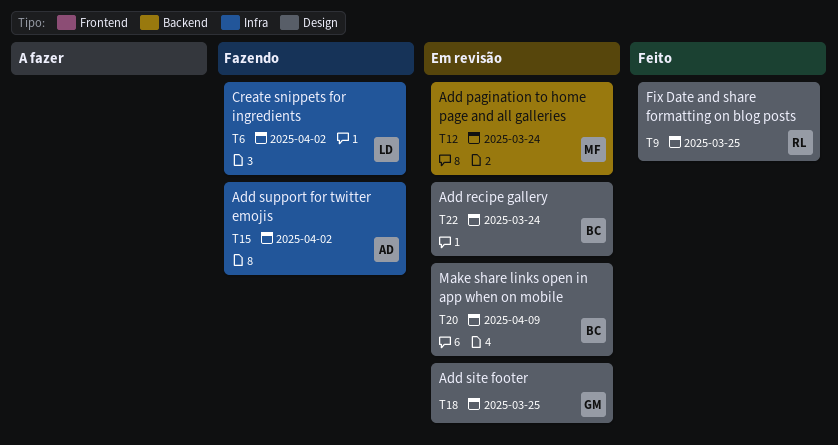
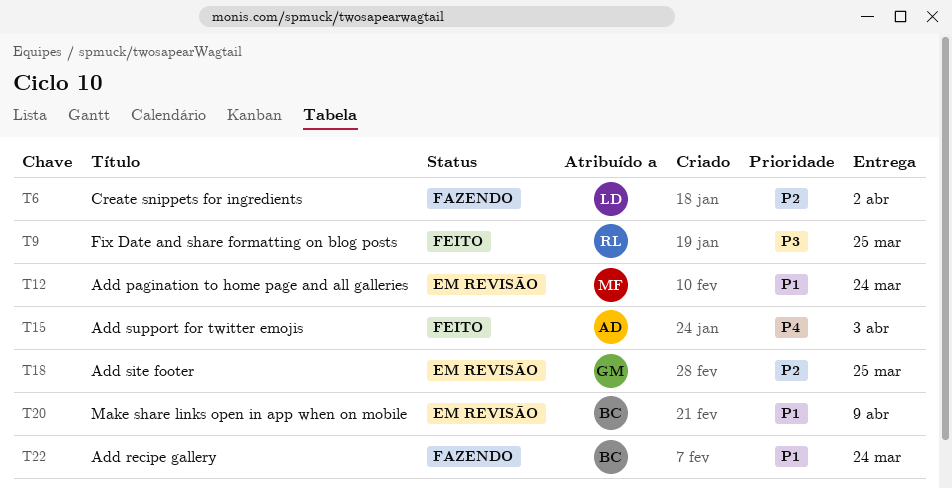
T15, status: Fazendo -> Feito
T15, due: Apr 2 -> Apr 3
T22, status: Em revisão -> Fazendo

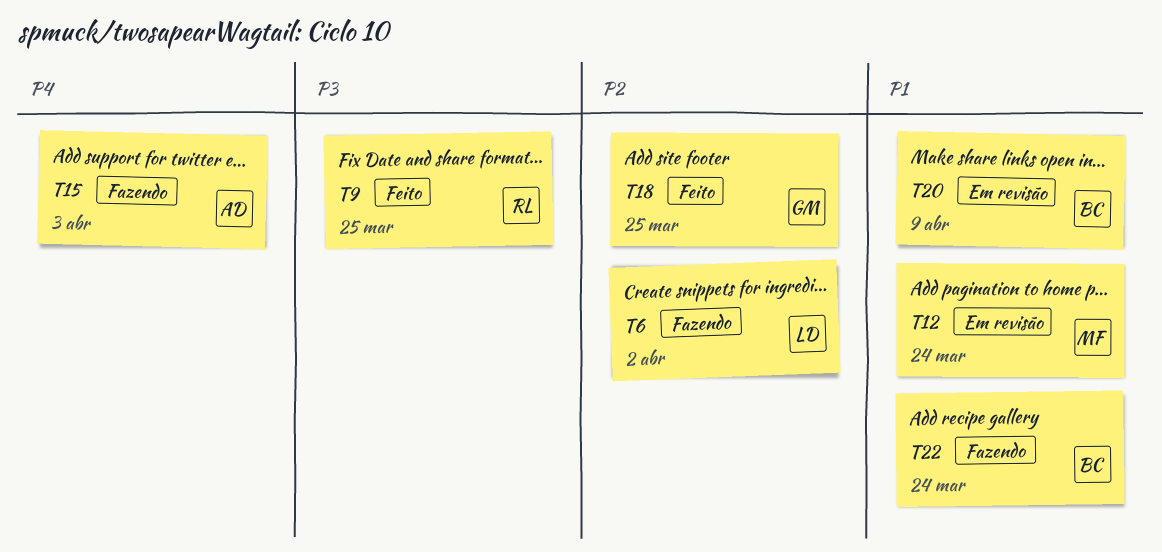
T15, status: Feito -> Fazendo
T18, status: Em revisão -> Feito

